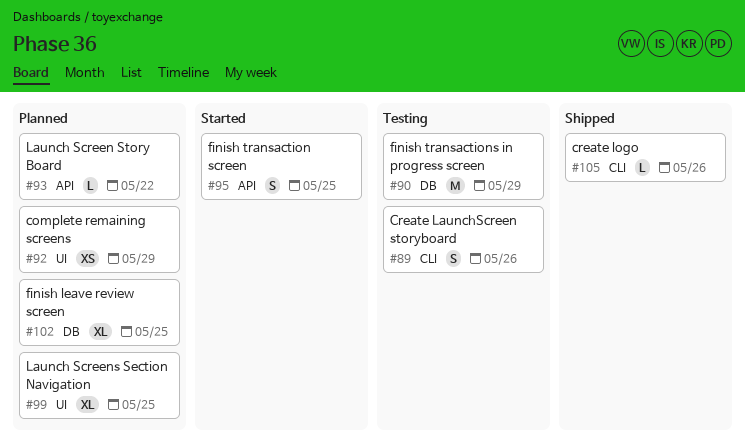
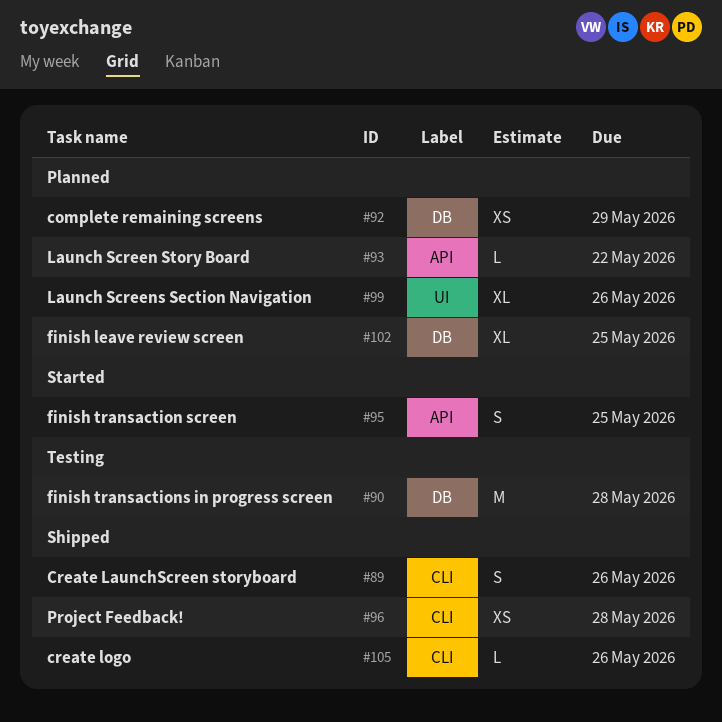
#89, status: Testing -> Shipped
#90, due: May 29 -> May 28
#92, label: UI -> DB
#96: none -> present
#99, due: May 25 -> May 26

